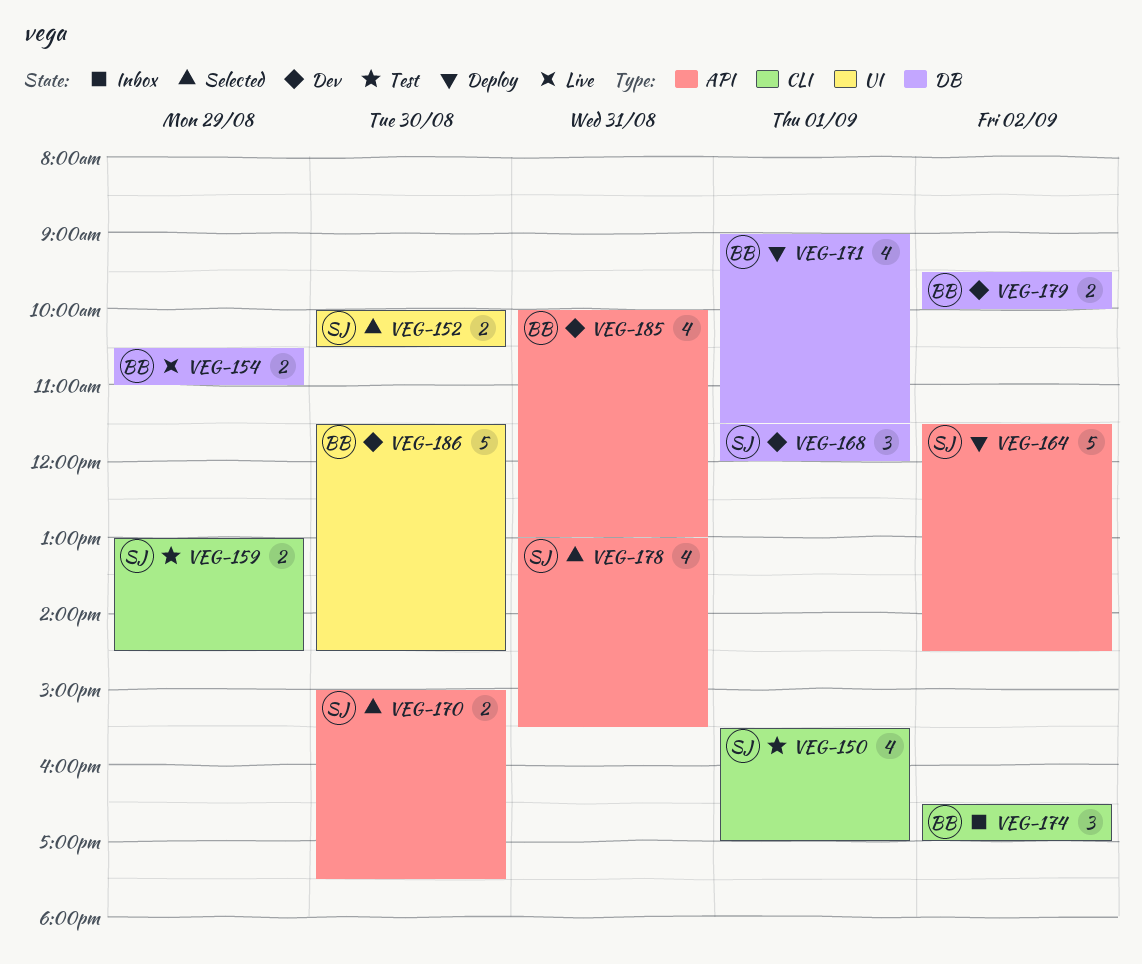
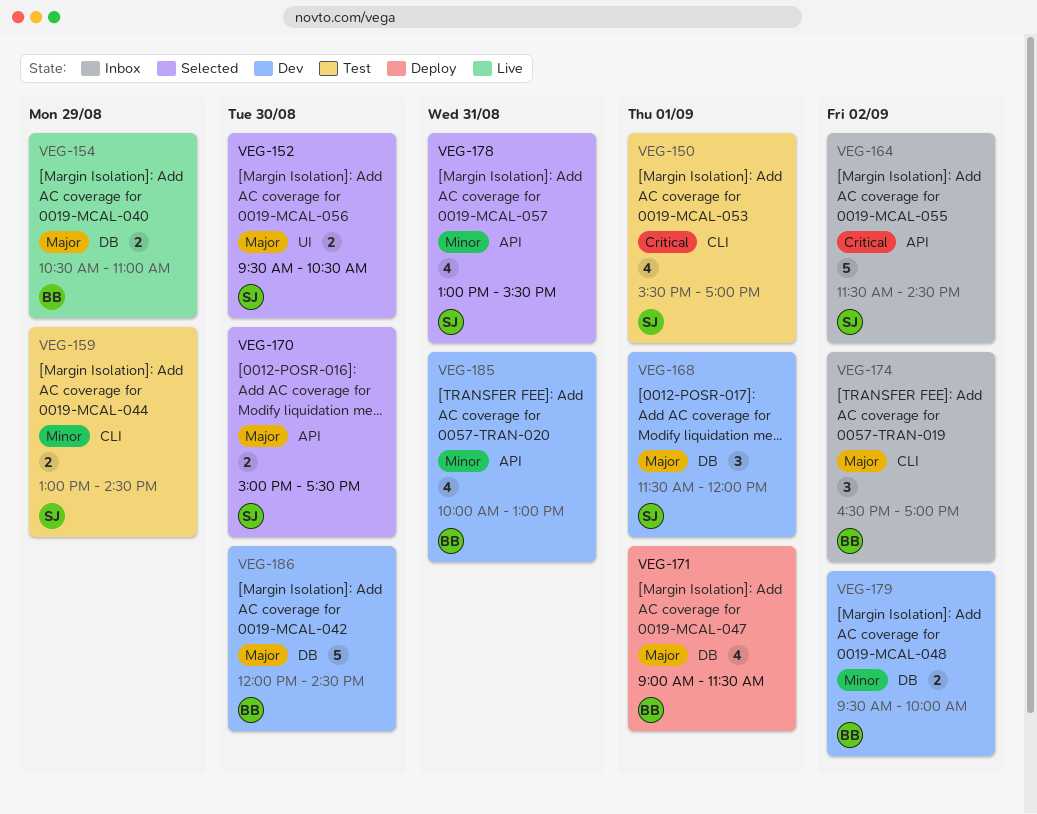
VEG-152, begins: 10:00 -> 09:30
VEG-164, status: Deploy -> Inbox
VEG-186, label: UI -> DB
VEG-186, begins: 11:30 -> 12:00

